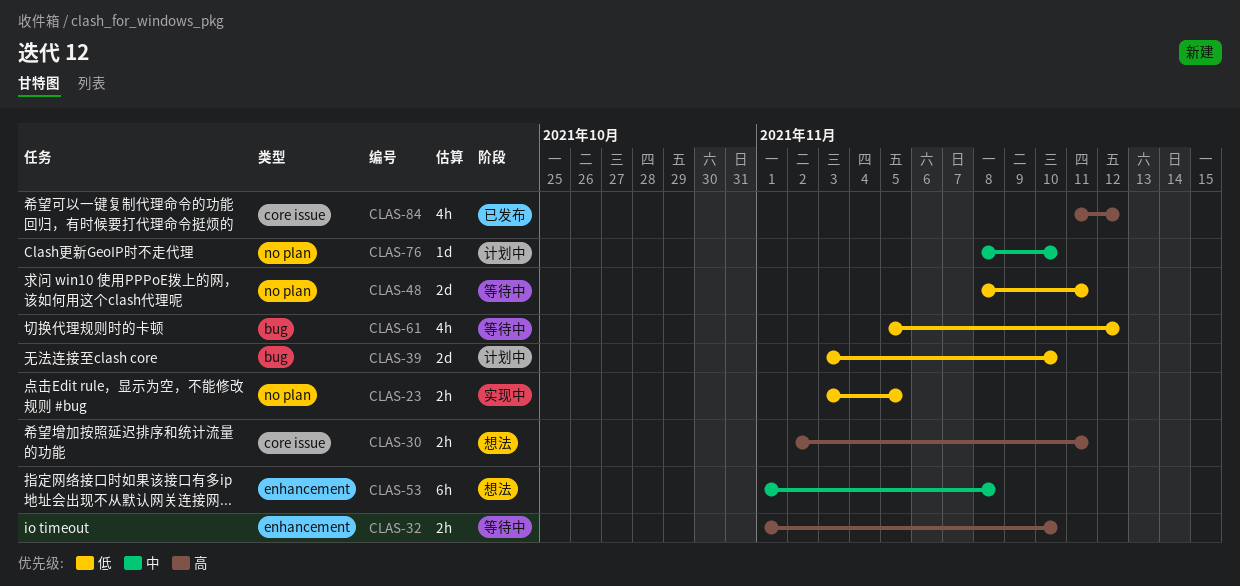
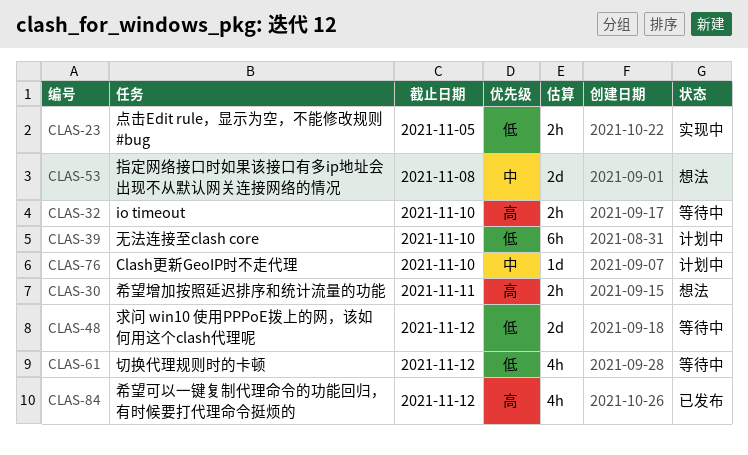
CLAS-39, estimate: 2d -> 6h
CLAS-48, due: Nov 11 -> Nov 12
CLAS-53, estimate: 6h -> 2d

